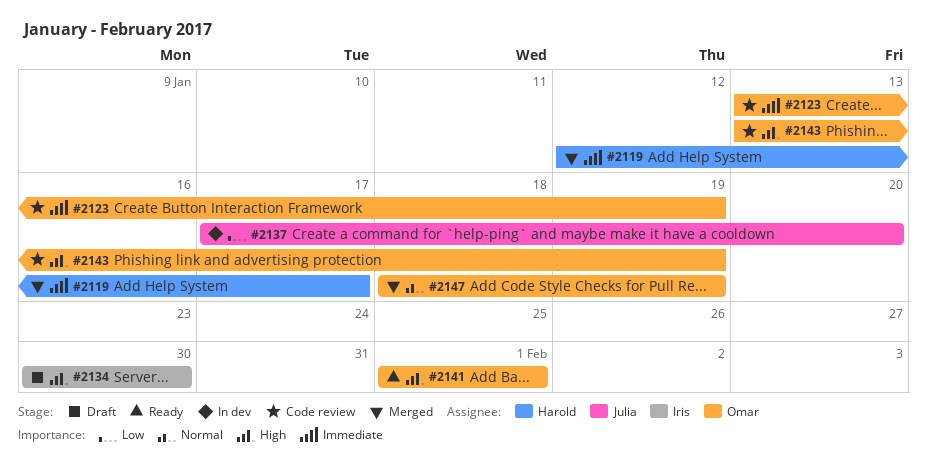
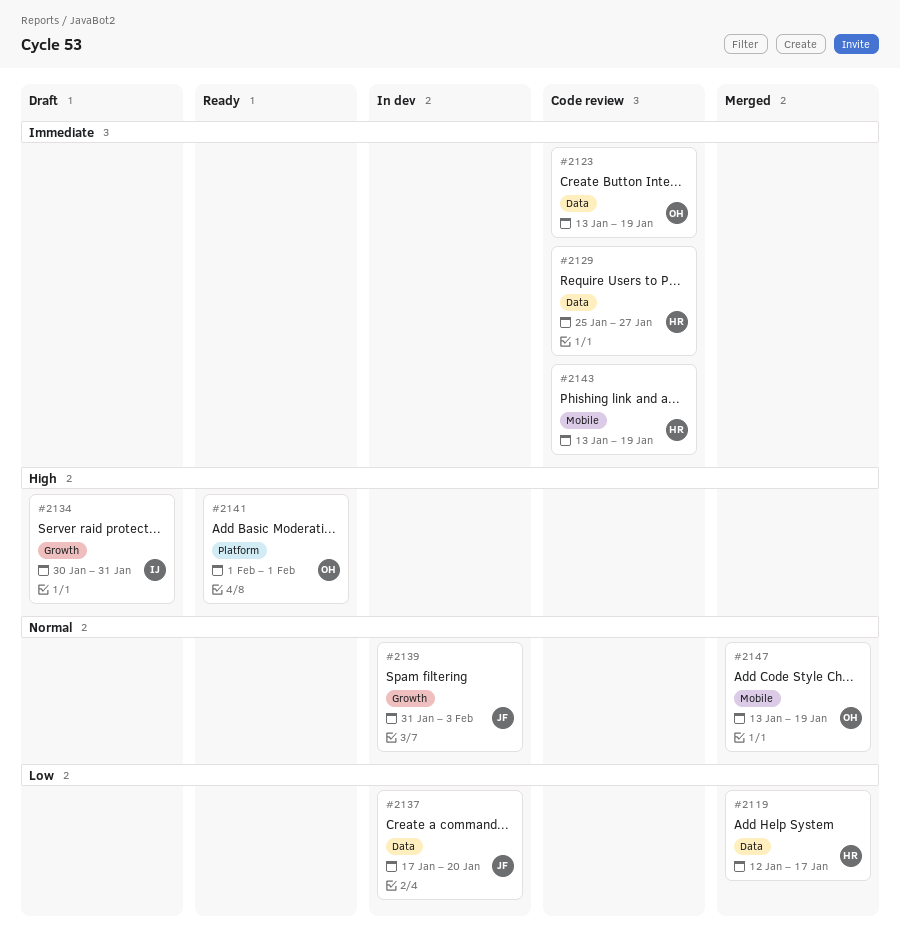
#2119, priority: Immediate -> Low
#2129: none -> present
#2134, due: Jan 30 -> Jan 31
#2139: none -> present
#2143, owner: Omar -> Harold
#2143, priority: High -> Immediate
#2147, start: Jan 18 -> Jan 13

